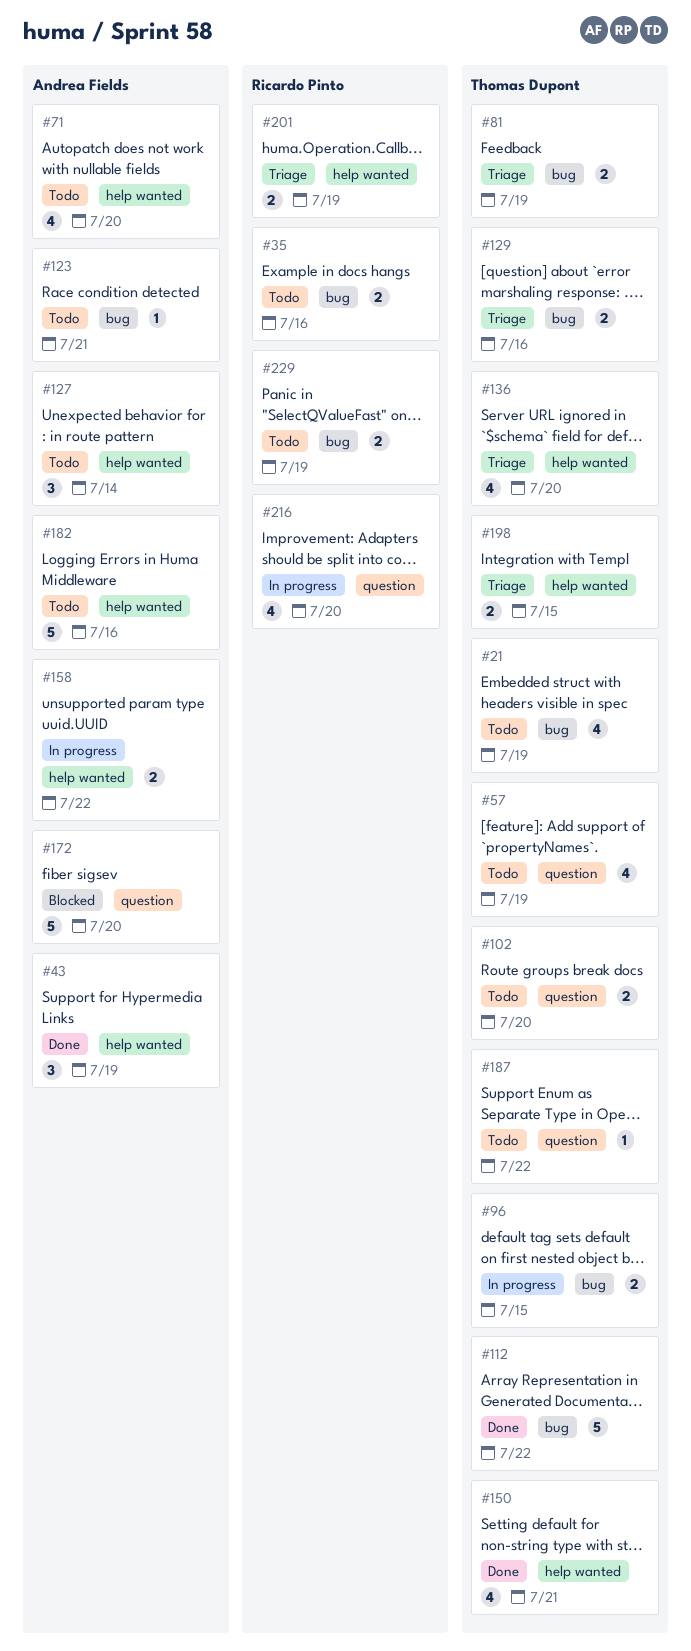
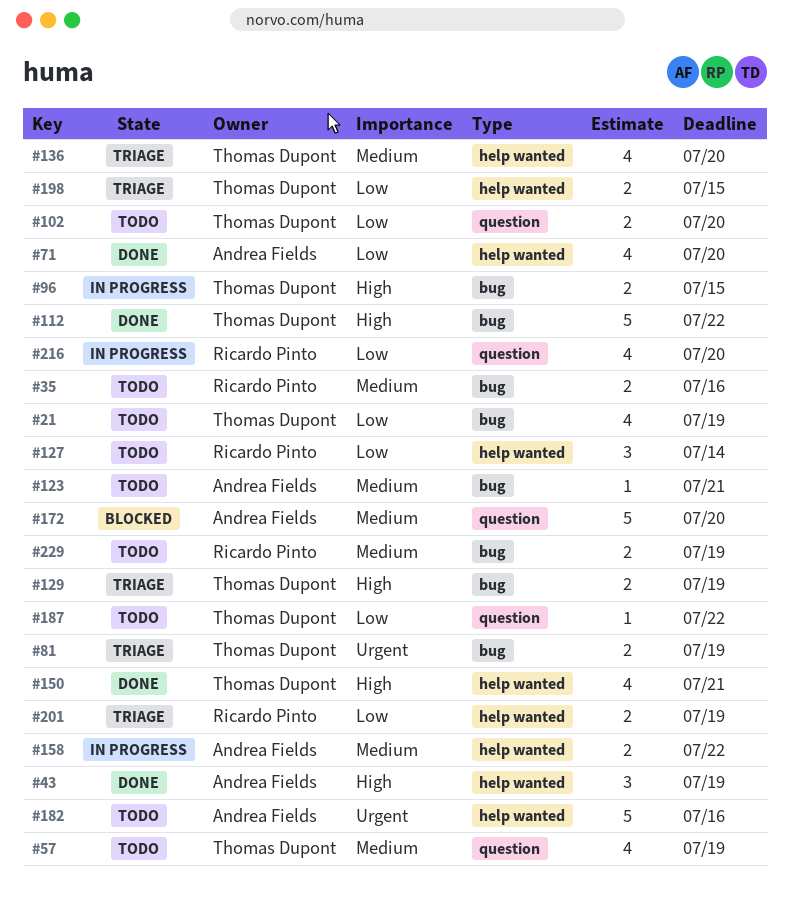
#71, status: Todo -> Done
#127, owner: Andrea Fields -> Ricardo Pinto
#129, due: Jul 16 -> Jul 19

